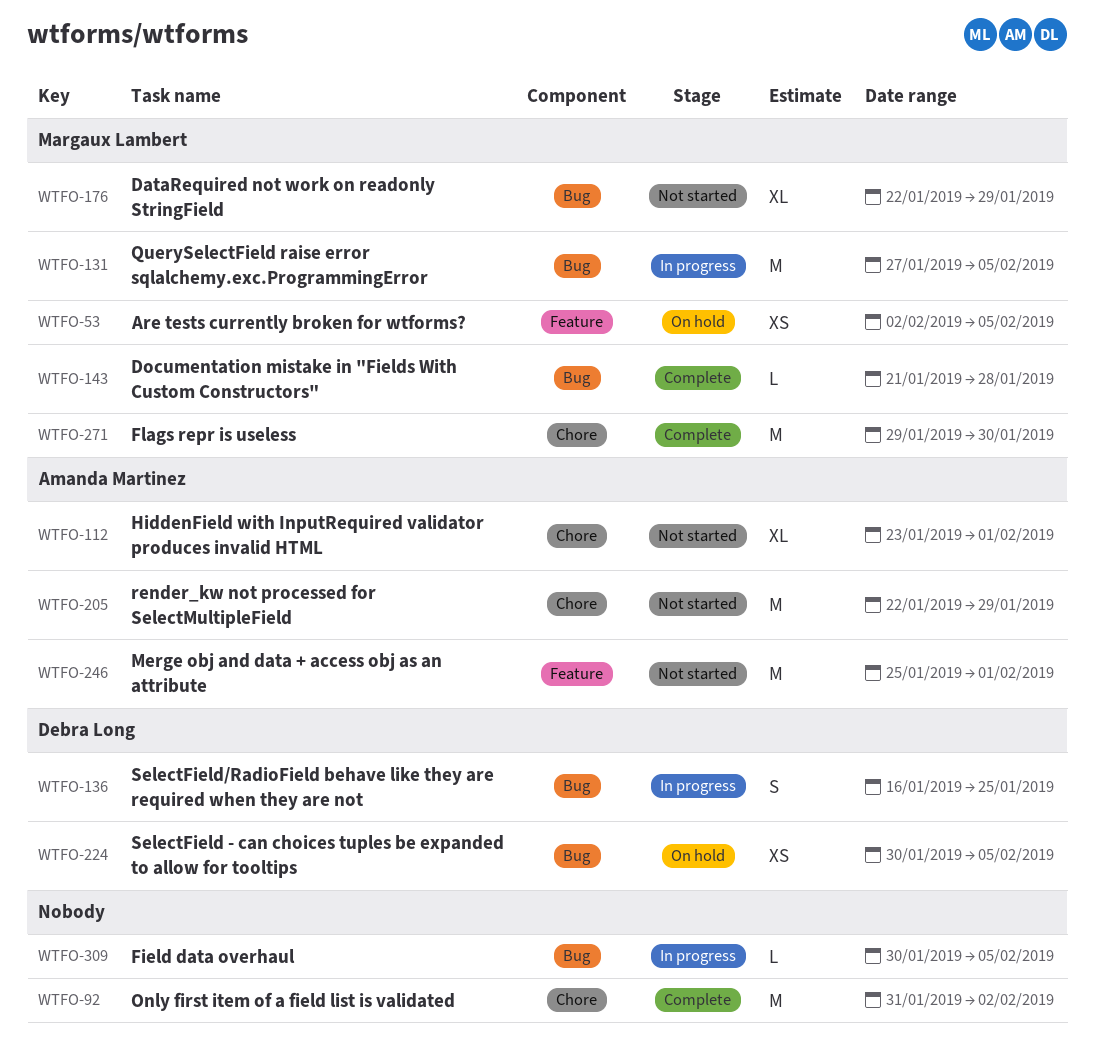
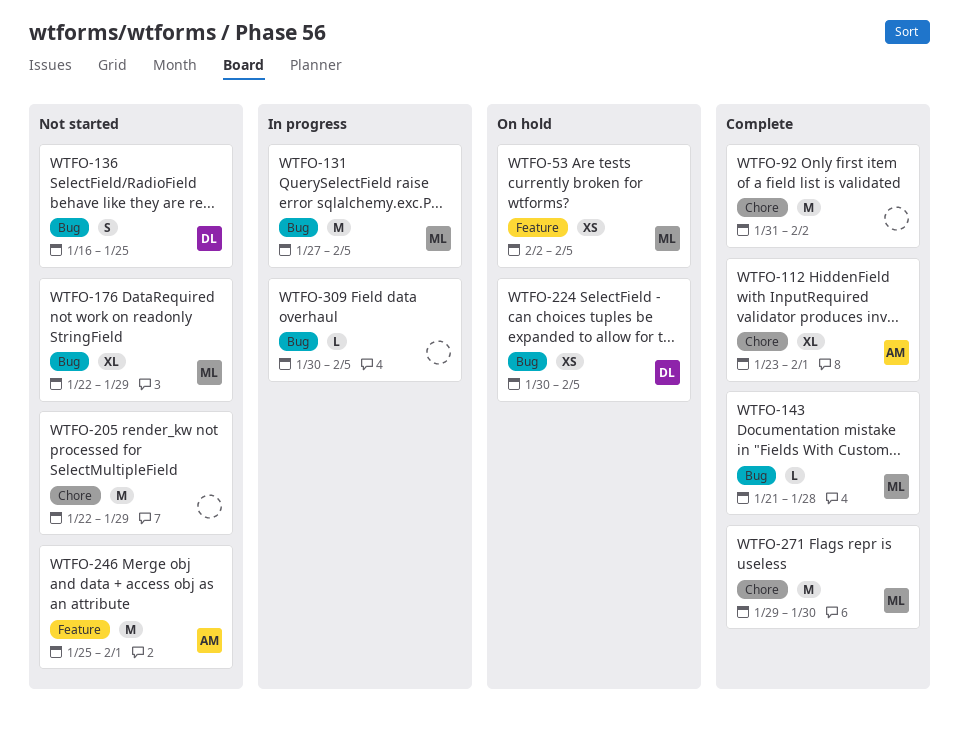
WTFO-112, status: Not started -> Complete
WTFO-136, status: In progress -> Not started
WTFO-205, owner: Amanda Martinez -> none

